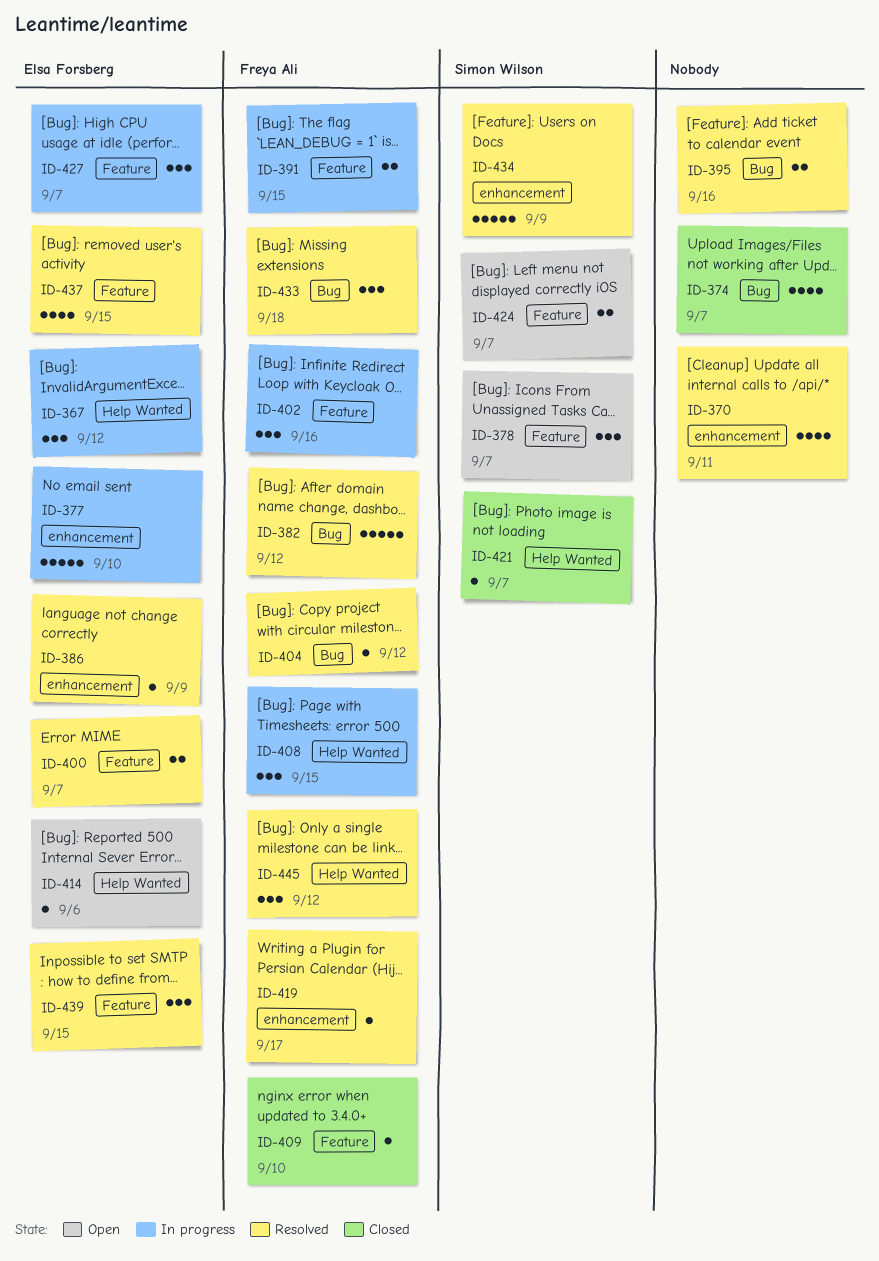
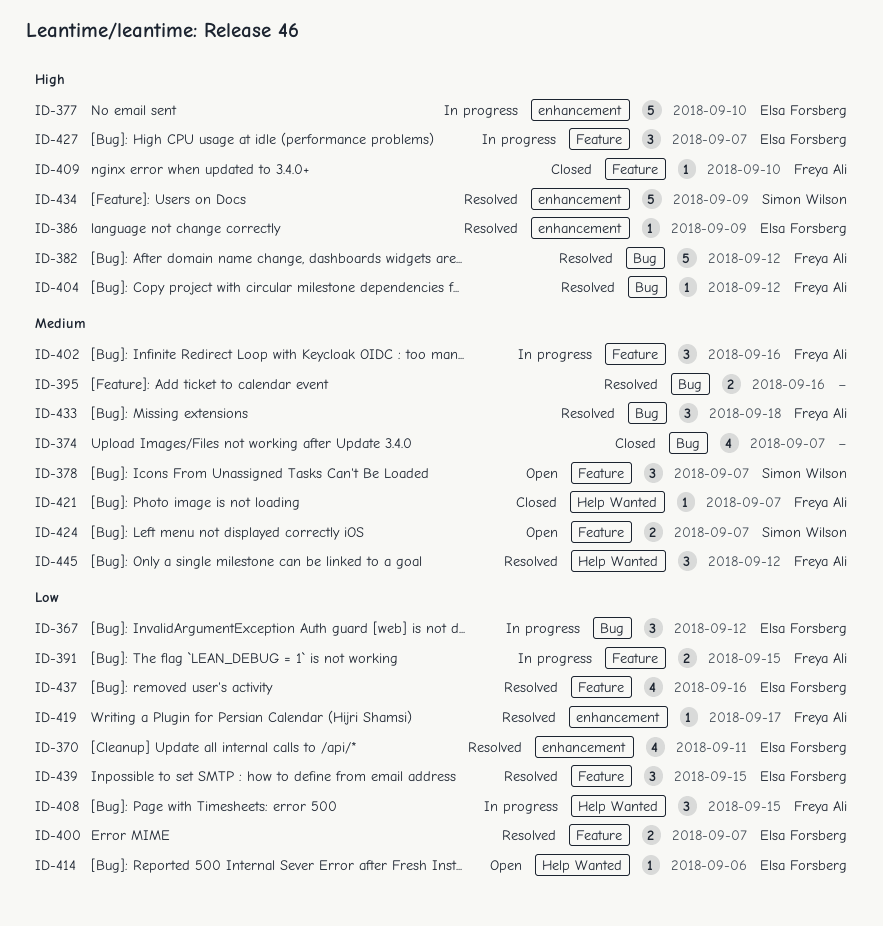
ID-367, label: Help Wanted -> Bug
ID-370, owner: none -> Elsa Forsberg
ID-421, owner: Simon Wilson -> Freya Ali
ID-437, due: Sep 15 -> Sep 16

